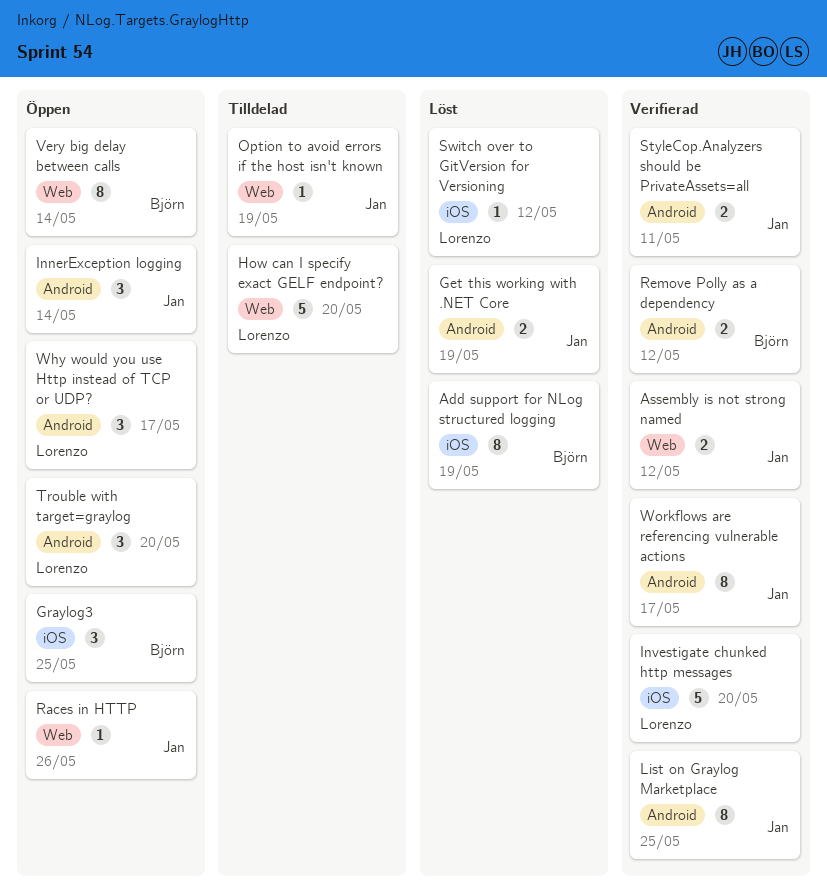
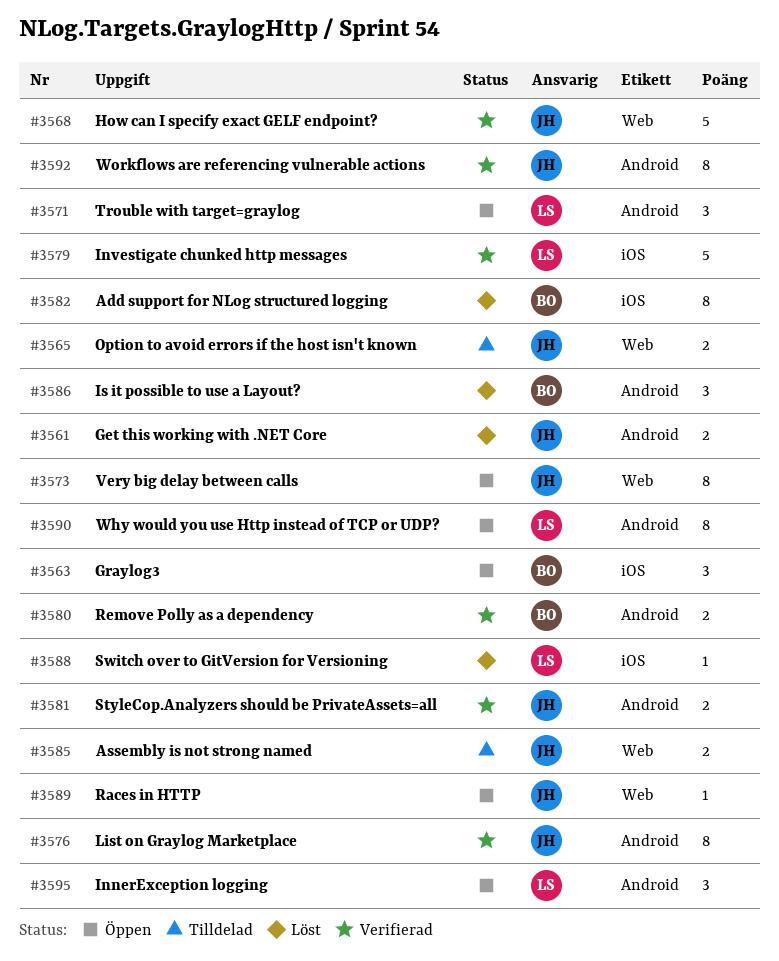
Assembly is not strong named, status: Verifierad -> Tilldelad
How can I specify exact GELF endpoint?, status: Tilldelad -> Verifierad
How can I specify exact GELF endpoint?, owner: Lorenzo -> Jan
InnerException logging, owner: Jan -> Lorenzo
Is it possible to use a Layout?: none -> present
Option to avoid errors if the host isn't known, estimate: 1 -> 2
Very big delay between calls, owner: Björn -> Jan
Why would you use Http instead of TCP or UDP?, estimate: 3 -> 8

